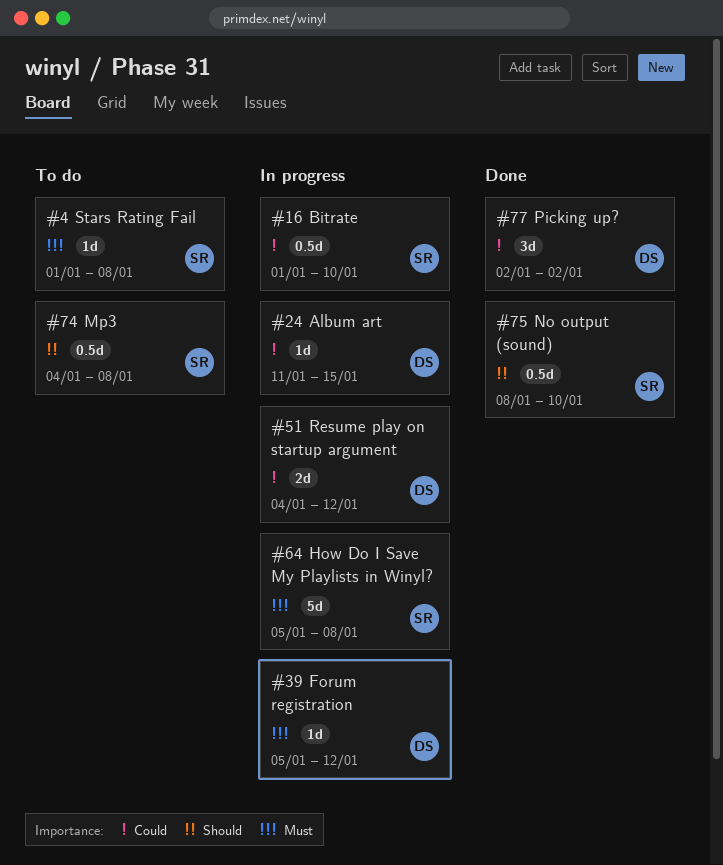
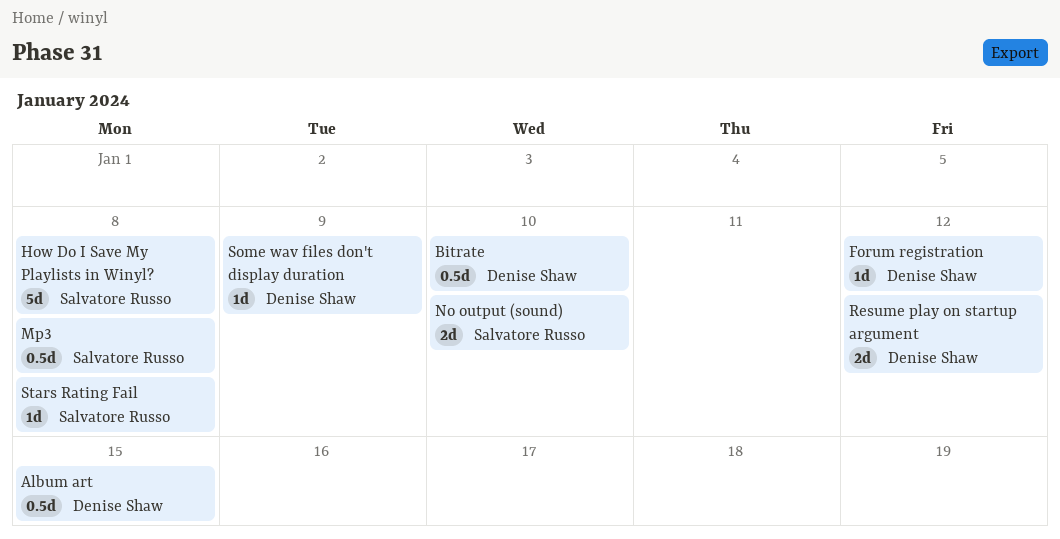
Album art, estimate: 1d -> 0.5d
Bitrate, owner: Salvatore Russo -> Denise Shaw
No output (sound), estimate: 0.5d -> 2d
Picking up?: present -> none
Some wav files don't display duration: none -> present

